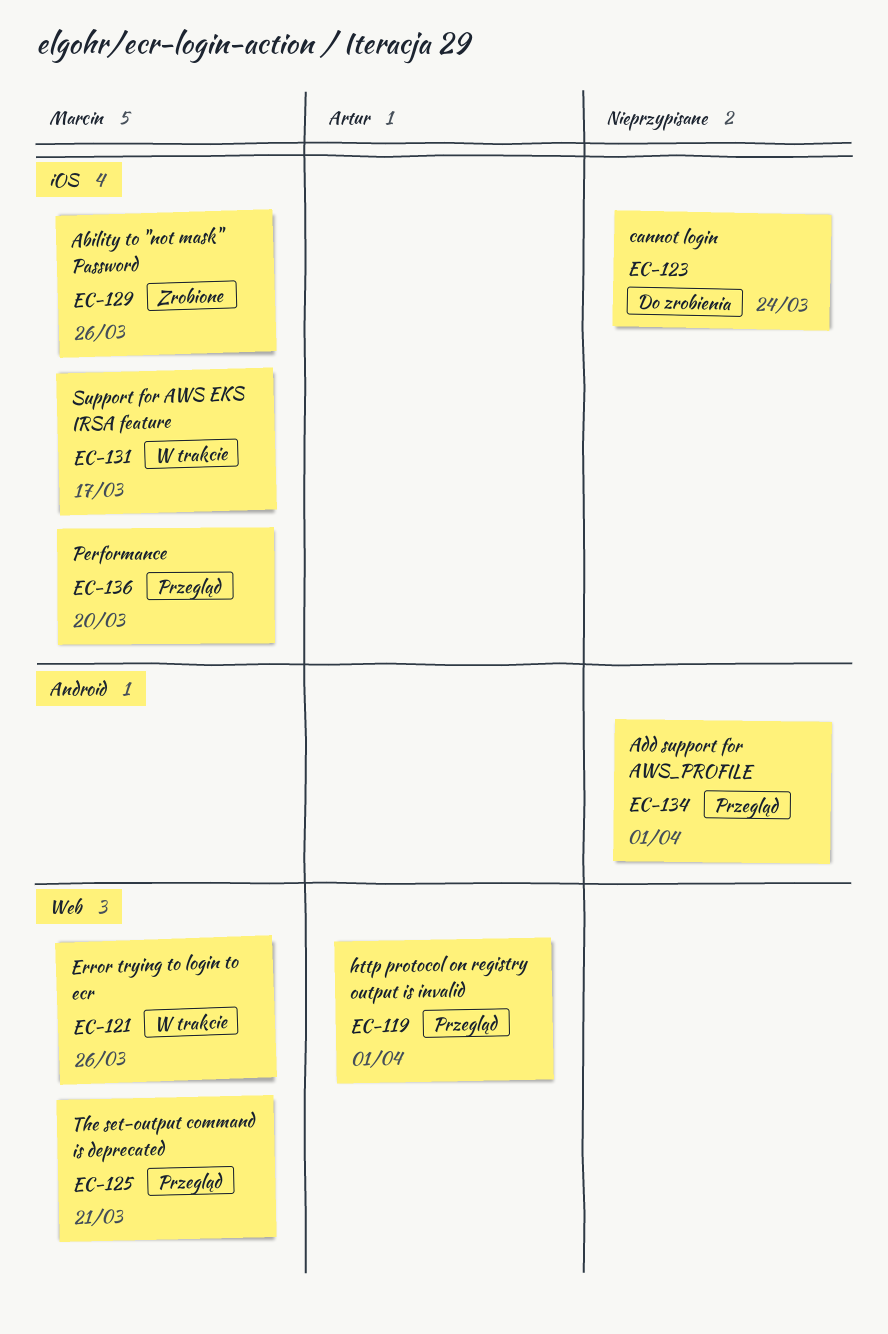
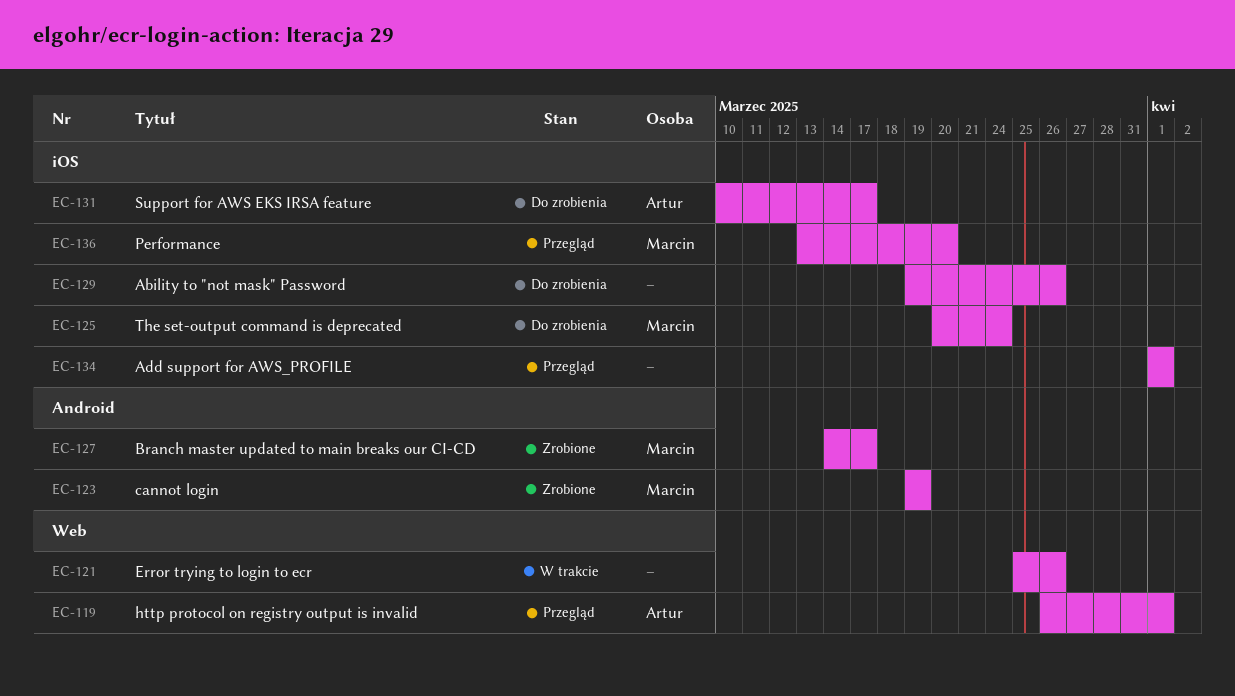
EC-121, owner: Marcin -> none
EC-123, status: Do zrobienia -> Zrobione
EC-123, owner: none -> Marcin
EC-123, label: iOS -> Android
EC-123, due: Mar 24 -> Mar 19
EC-125, status: Przegląd -> Do zrobienia
EC-125, label: Web -> iOS
EC-125, due: Mar 21 -> Mar 24
EC-127: none -> present
EC-129, status: Zrobione -> Do zrobienia
EC-129, owner: Marcin -> none
EC-131, status: W trakcie -> Do zrobienia
EC-131, owner: Marcin -> Artur
EC-134, label: Android -> iOS

